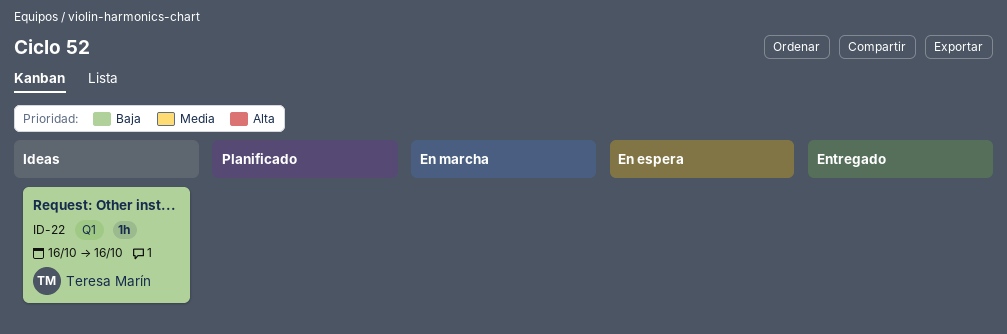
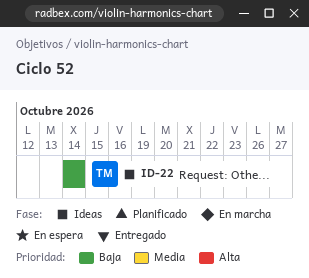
ID-22, start: Oct 16 -> Oct 14
ID-22, due: Oct 16 -> Oct 14

